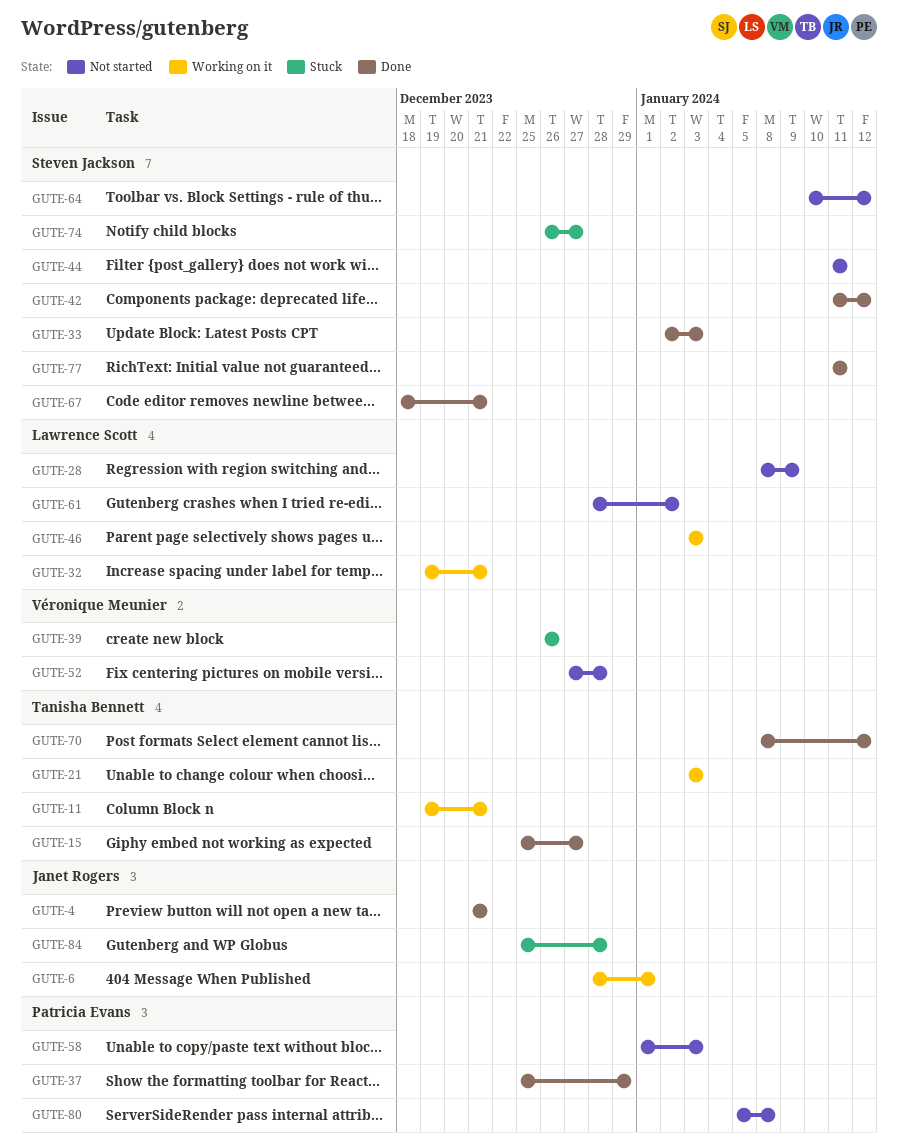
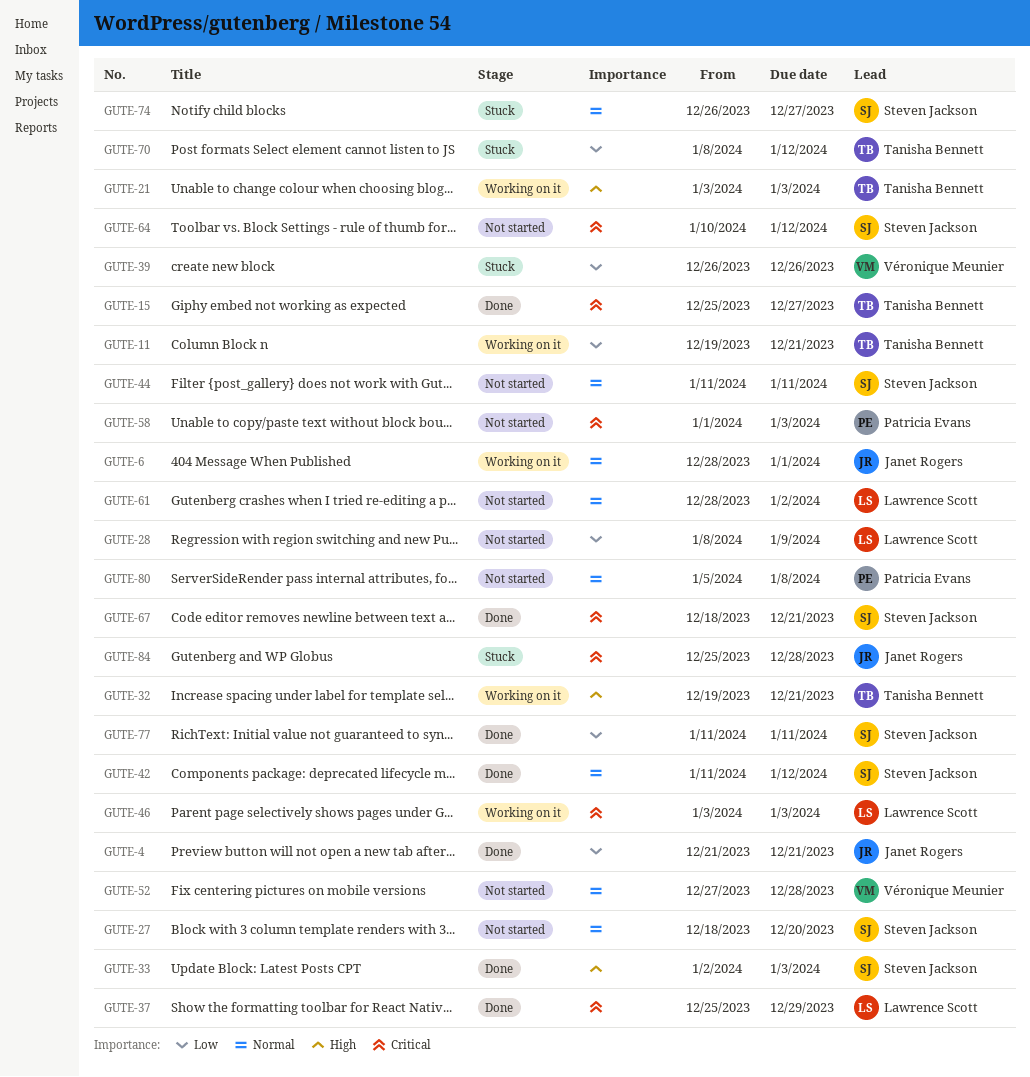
GUTE-27: none -> present
GUTE-32, owner: Lawrence Scott -> Tanisha Bennett
GUTE-37, owner: Patricia Evans -> Lawrence Scott
GUTE-70, status: Done -> Stuck

